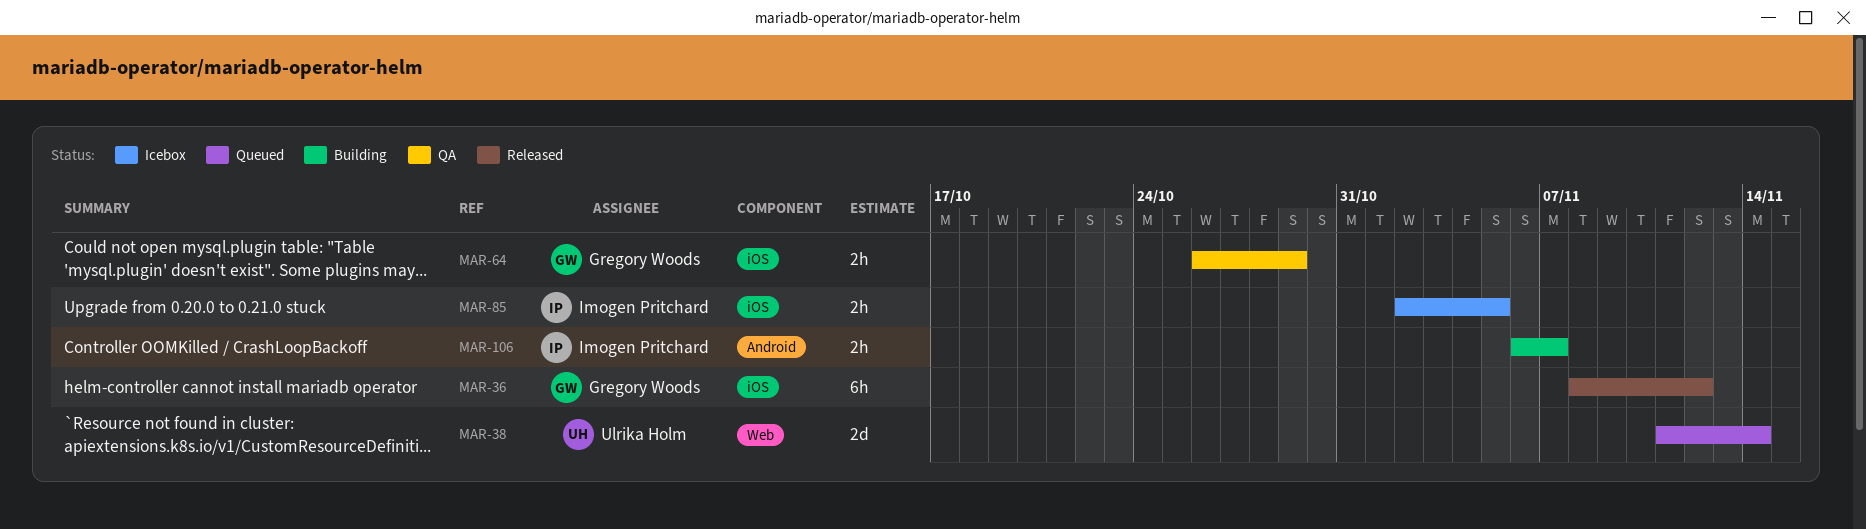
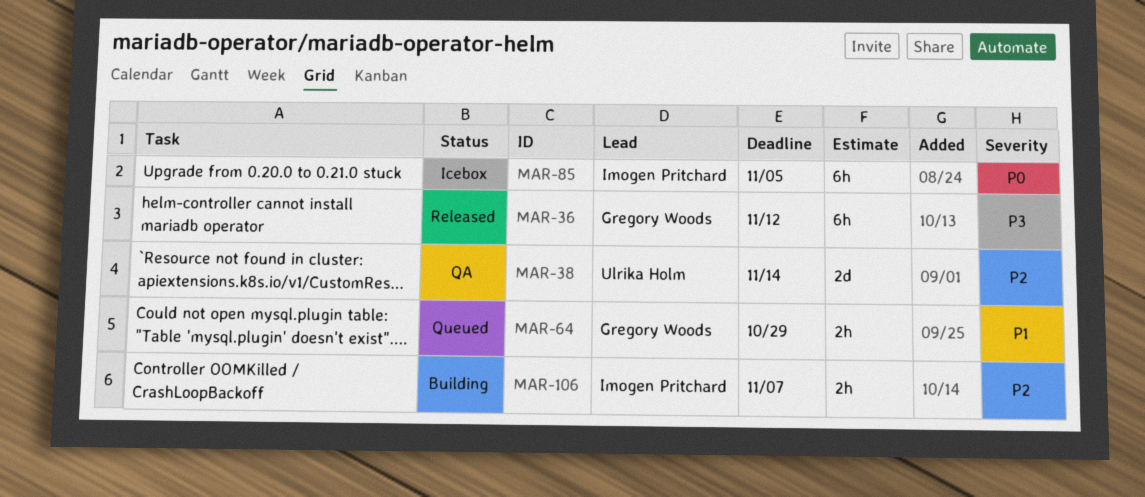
MAR-38, status: Queued -> QA
MAR-64, status: QA -> Queued
MAR-85, estimate: 2h -> 6h

